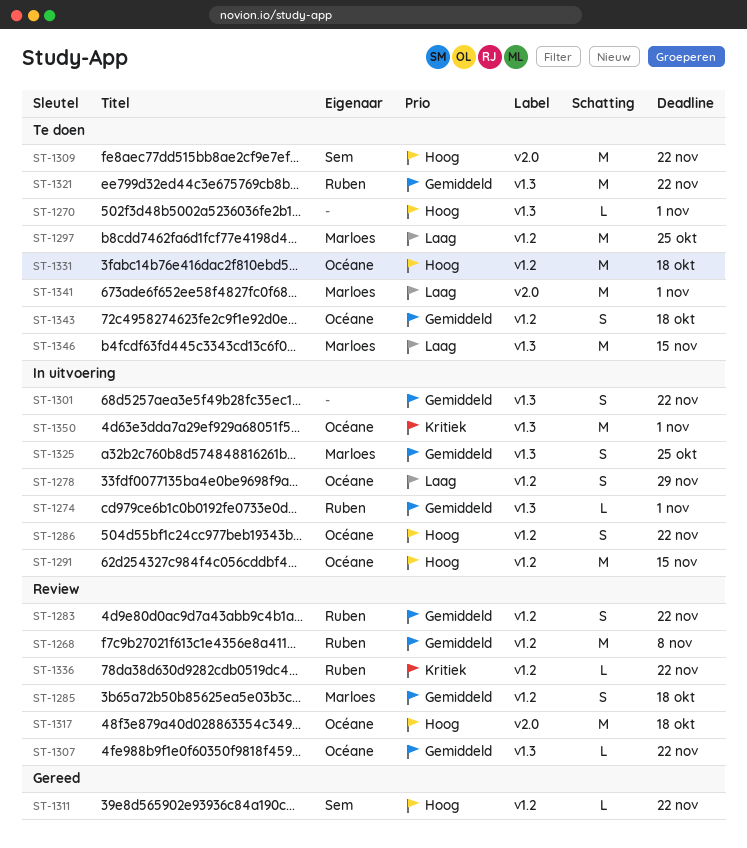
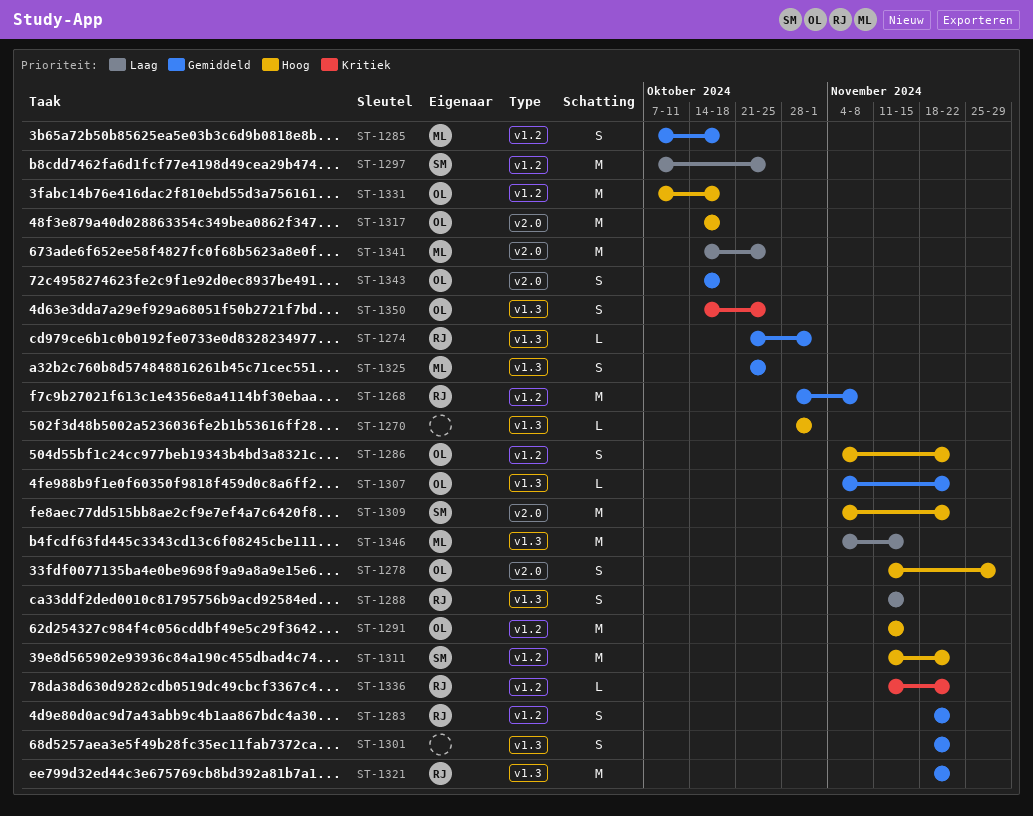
ST-1278, priority: Laag -> Hoog
ST-1278, label: v1.2 -> v2.0
ST-1288: none -> present
ST-1297, owner: Marloes -> Sem
ST-1311, estimate: L -> M
ST-1341, due: Nov 1 -> Oct 25
ST-1343, label: v1.2 -> v2.0
ST-1350, estimate: M -> S
ST-1350, due: Nov 1 -> Oct 25

